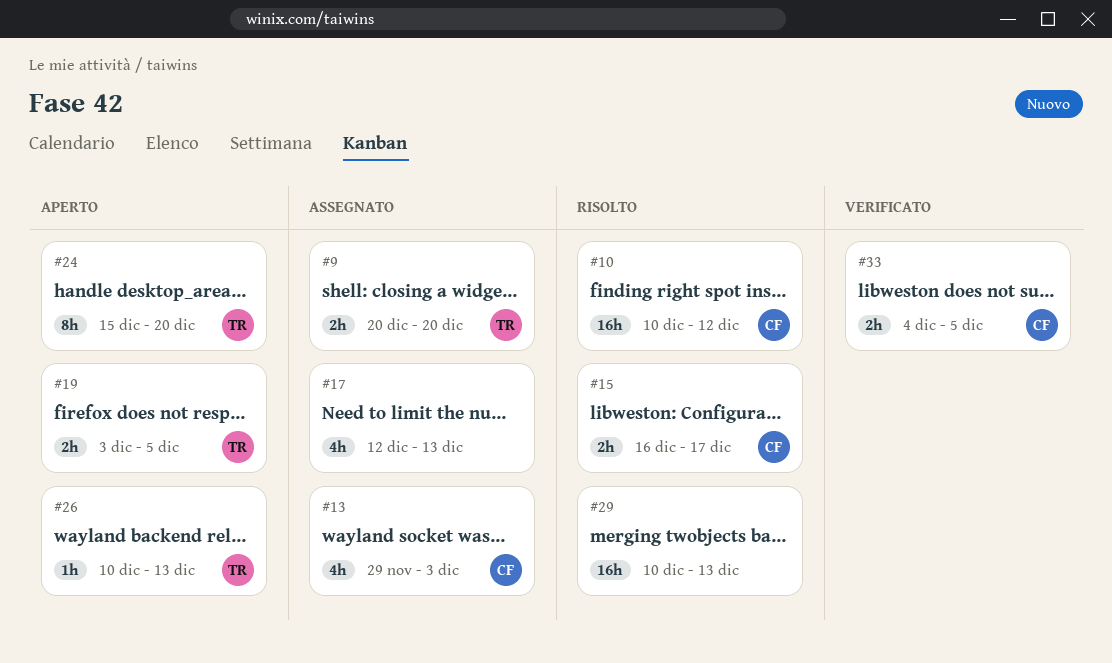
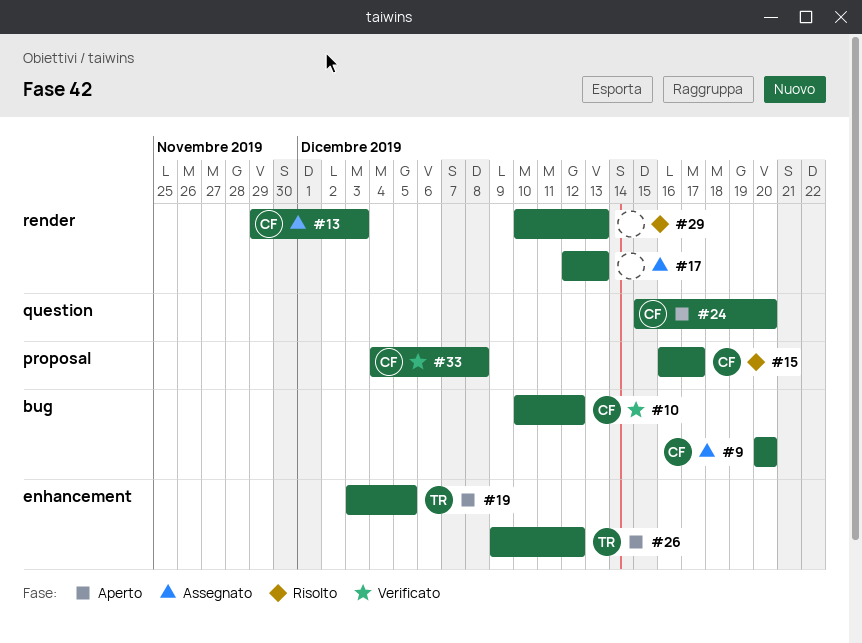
#9, owner: TR -> CF
#10, status: Risolto -> Verificato
#24, owner: TR -> CF
#26, start: Dec 10 -> Dec 9
#26, due: Dec 13 -> Dec 12
#33, due: Dec 5 -> Dec 8

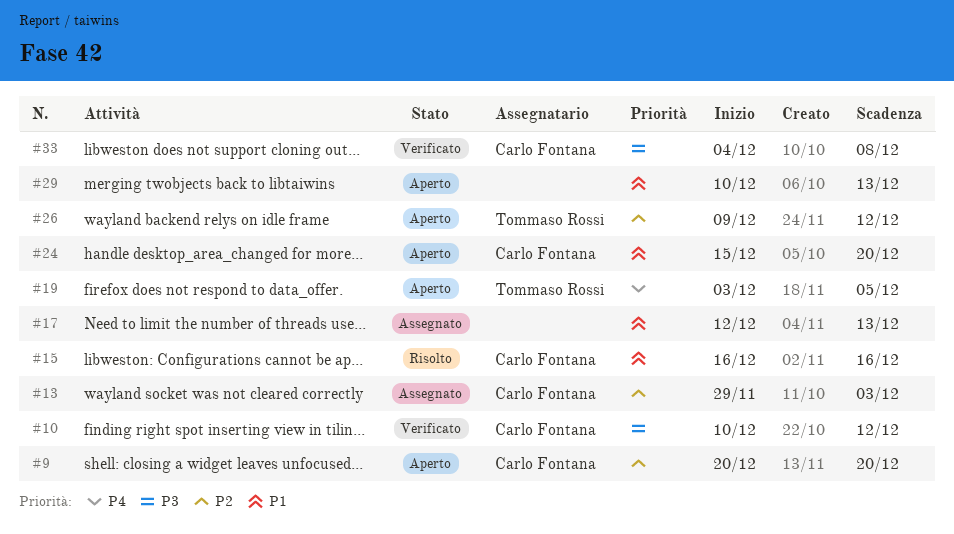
#9, status: Assegnato -> Aperto
#15, due: Dec 17 -> Dec 16
#29, status: Risolto -> Aperto

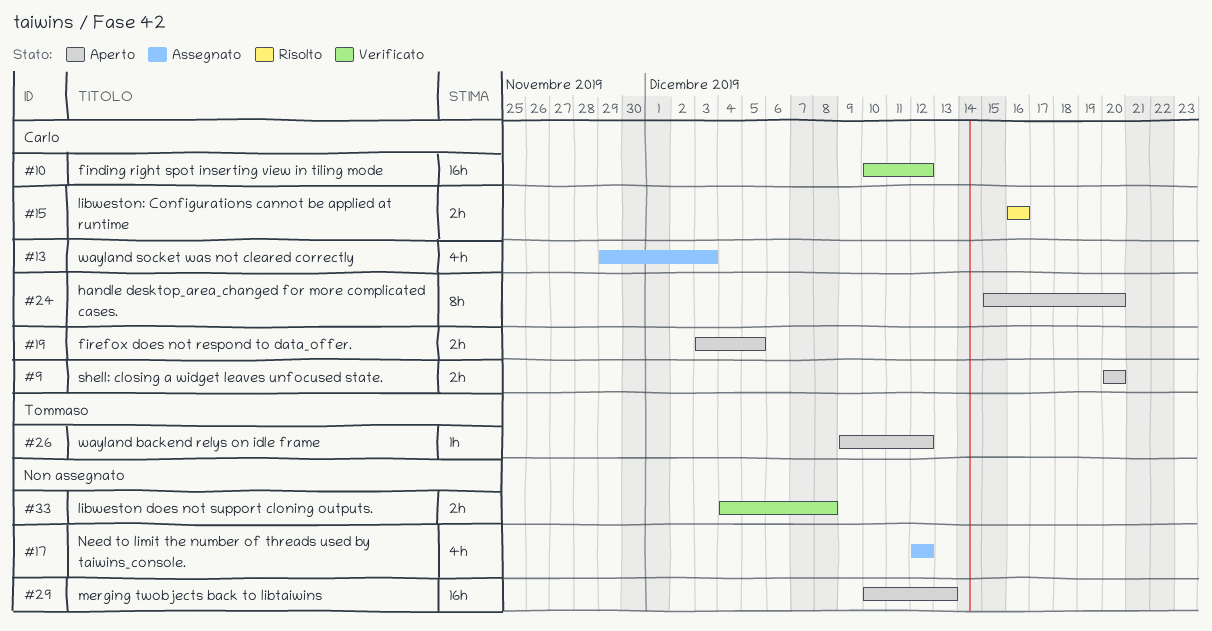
#17, due: Dec 13 -> Dec 12
#19, owner: Tommaso Rossi -> Carlo Fontana
#33, owner: Carlo Fontana -> none

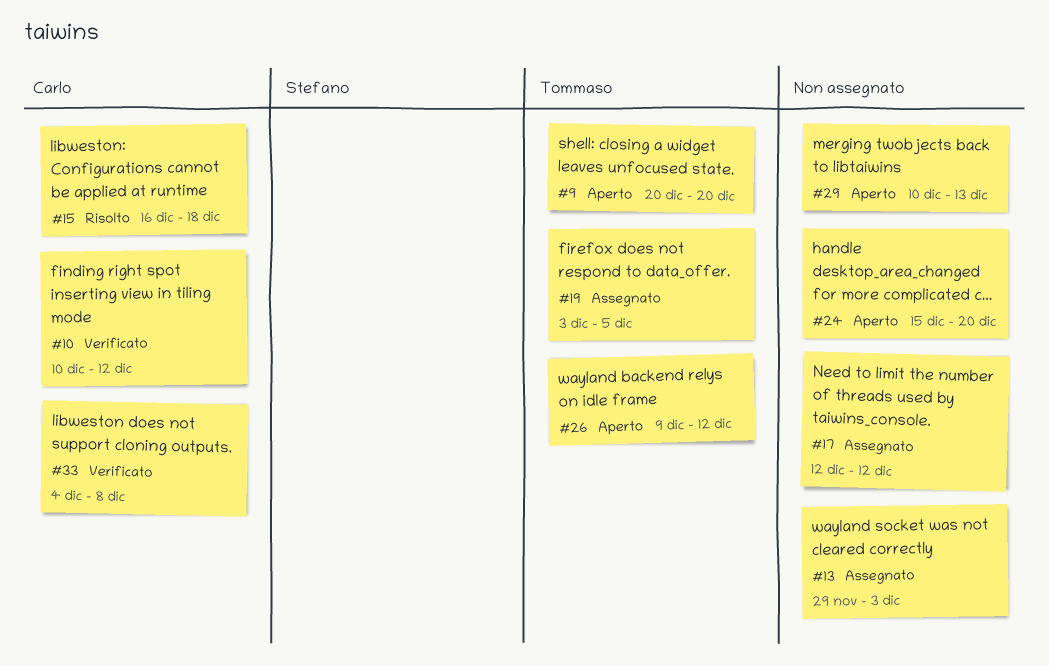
#9, owner: Carlo -> Tommaso
#13, owner: Carlo -> none
#15, due: Dec 16 -> Dec 18
#19, status: Aperto -> Assegnato
#19, owner: Carlo -> Tommaso
#24, owner: Carlo -> none
#33, owner: none -> Carlo

